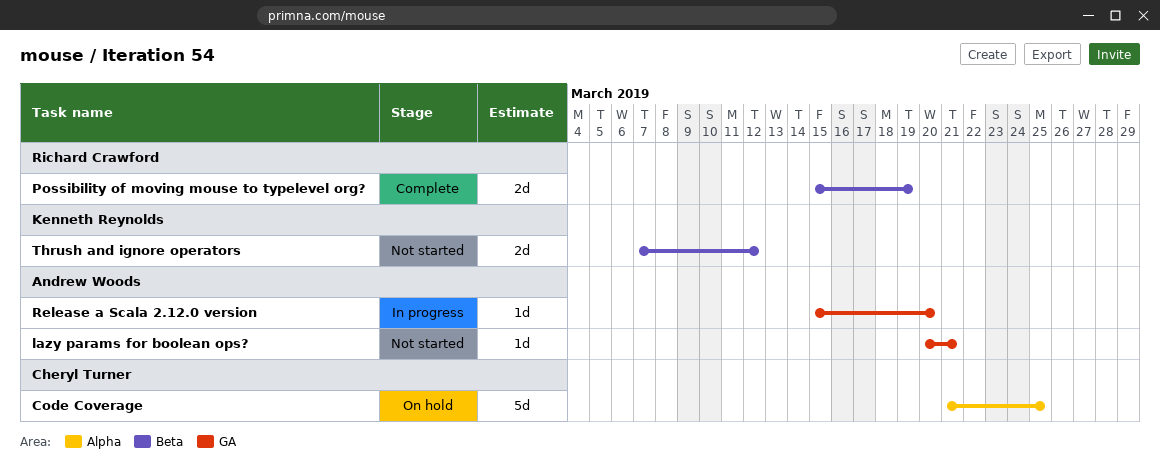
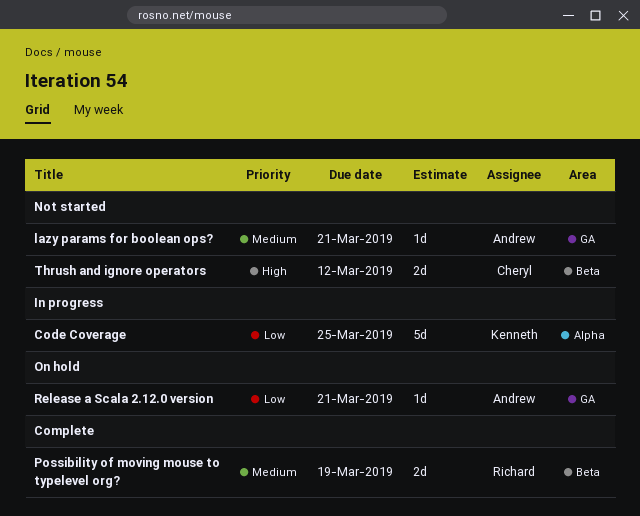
Code Coverage, status: On hold -> In progress
Code Coverage, owner: Cheryl Turner -> Kenneth Reynolds
Release a Scala 2.12.0 version, status: In progress -> On hold
Release a Scala 2.12.0 version, due: Mar 20 -> Mar 21
Thrush and ignore operators, owner: Kenneth Reynolds -> Cheryl Turner

